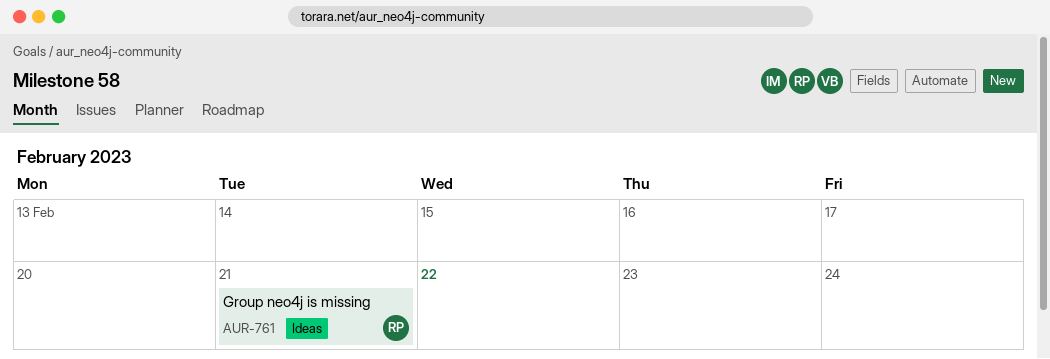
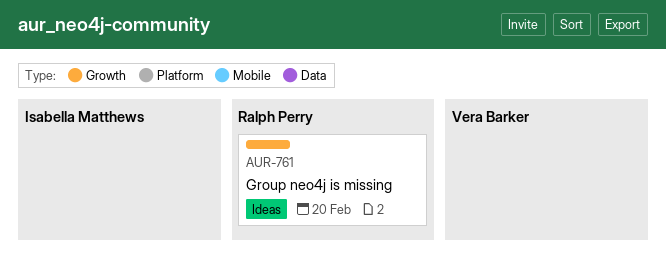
AUR-761, due: Feb 21 -> Feb 20

